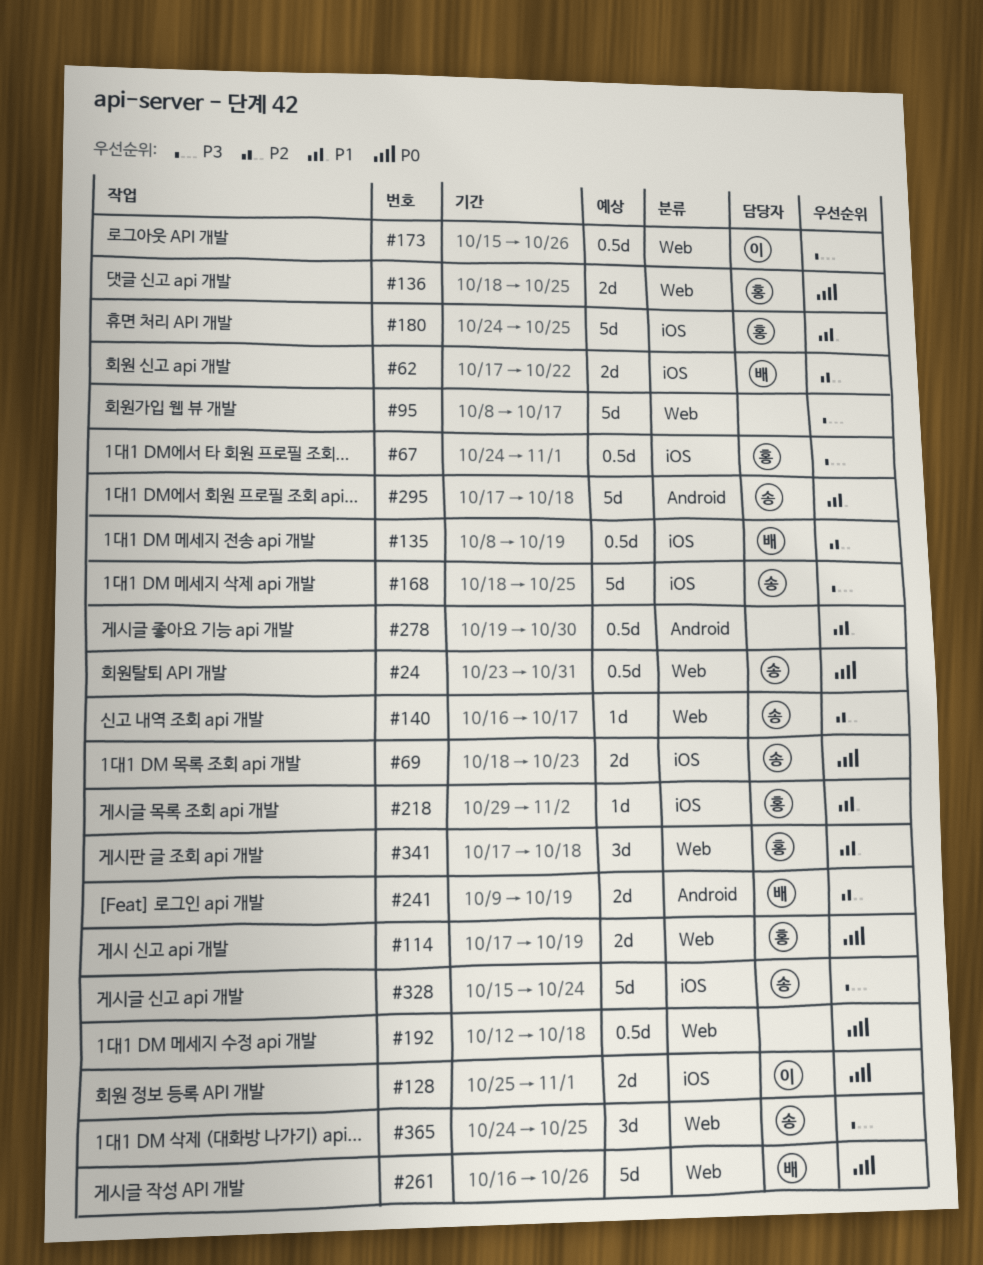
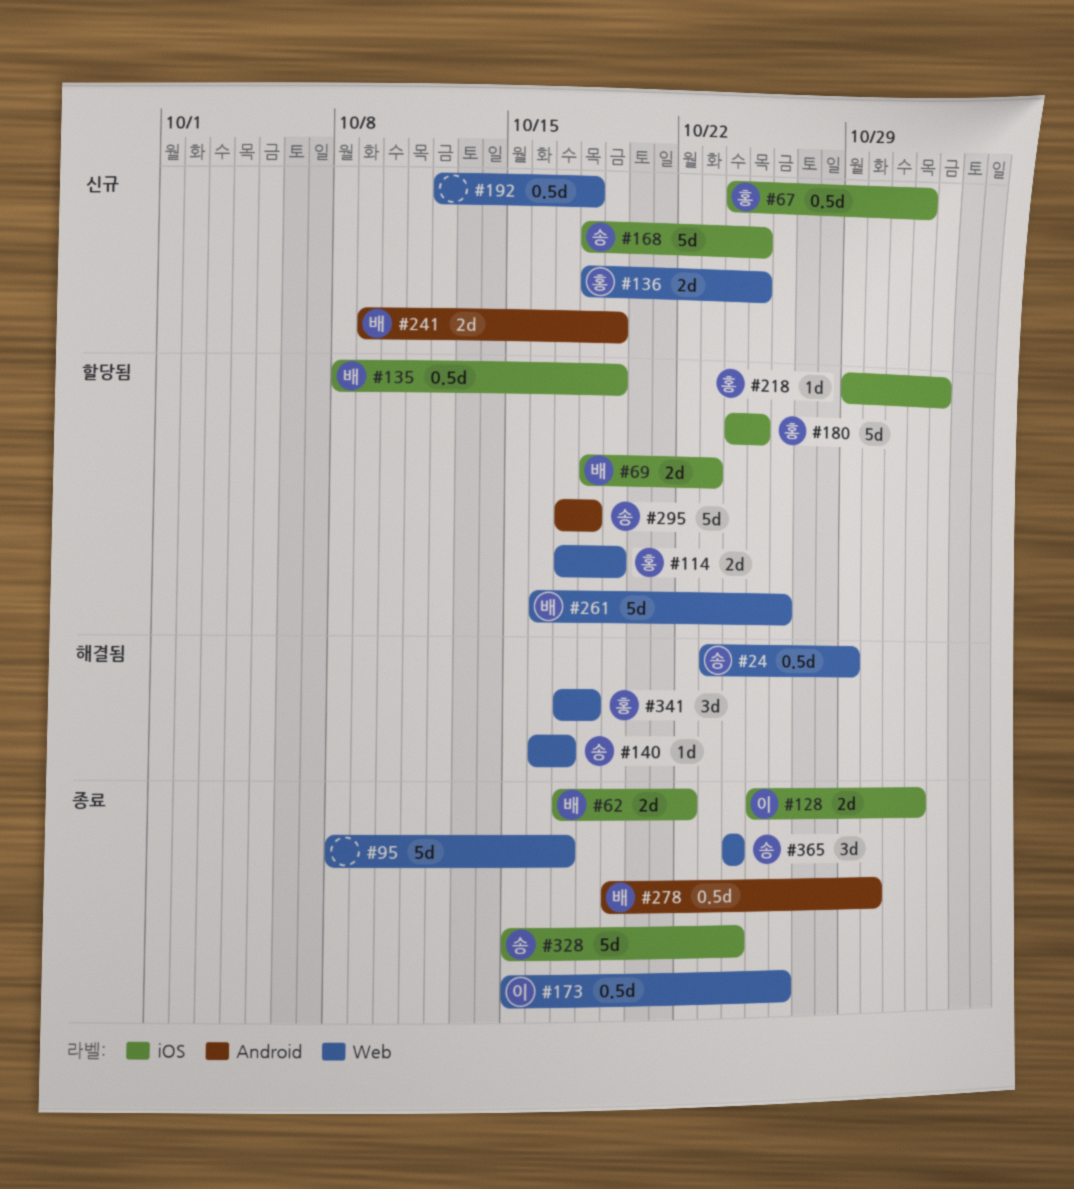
#24, due: Oct 31 -> Oct 29
#69, owner: 송 -> 배
#278, owner: none -> 배
#365, due: Oct 25 -> Oct 24

